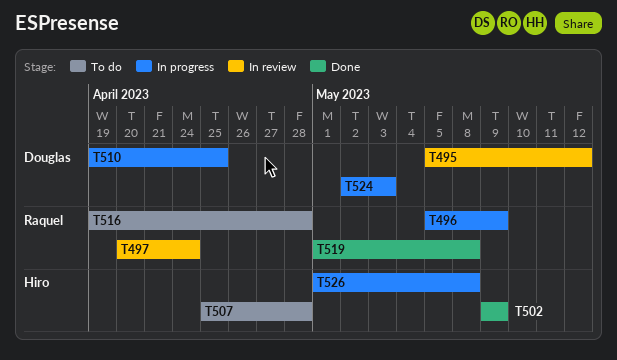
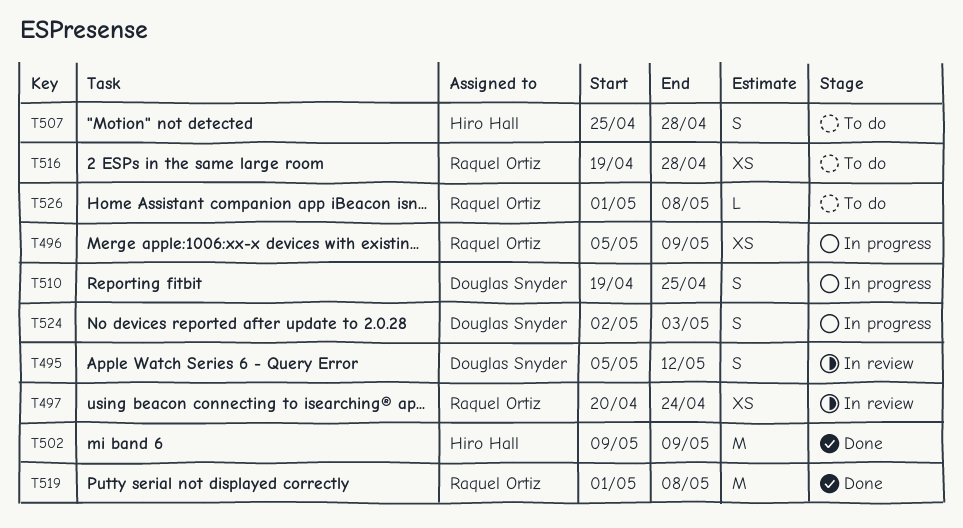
T526, status: In progress -> To do
T526, owner: Hiro Hall -> Raquel Ortiz

